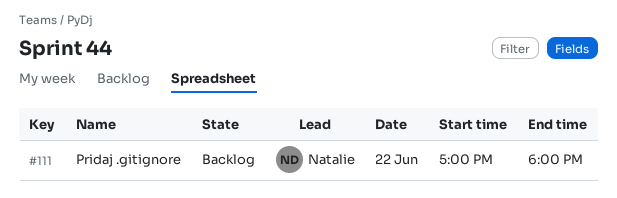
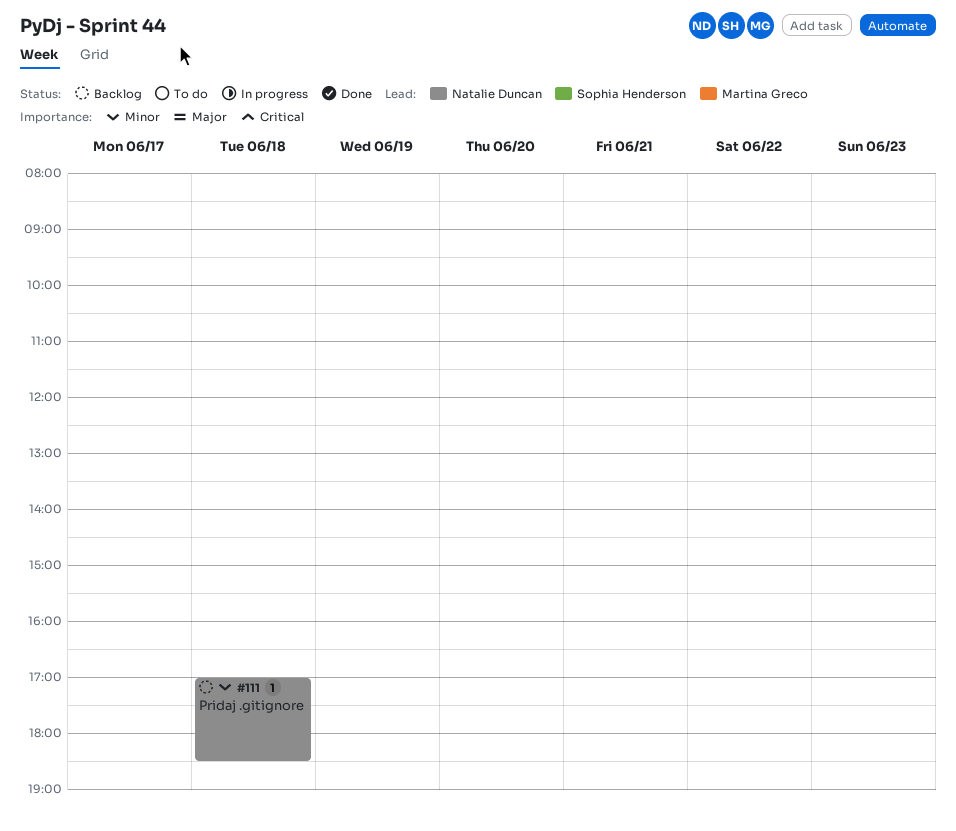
#111, day: Jun 22 -> Jun 18
#111, ends: 18:00 -> 18:30

